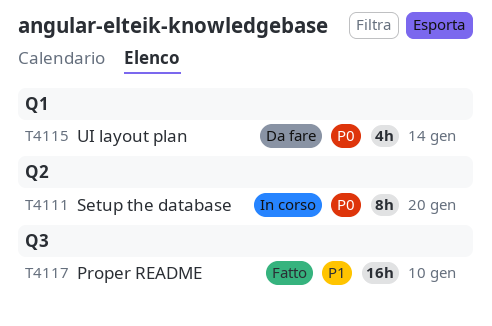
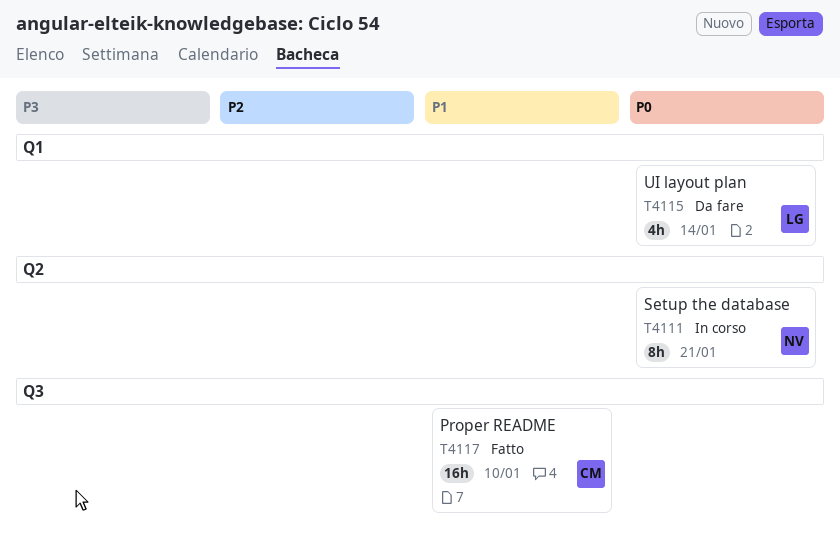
T4111, due: Jan 20 -> Jan 21

